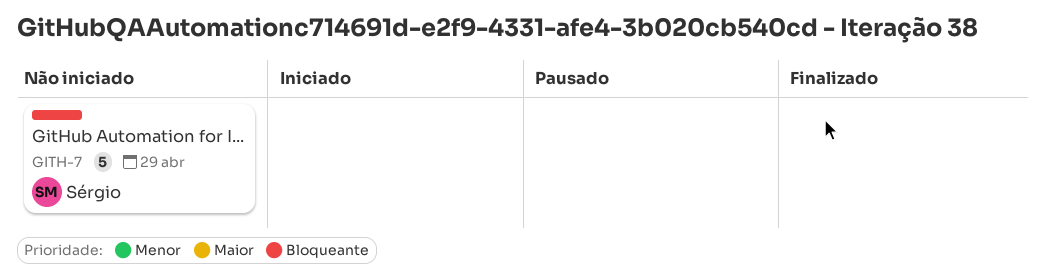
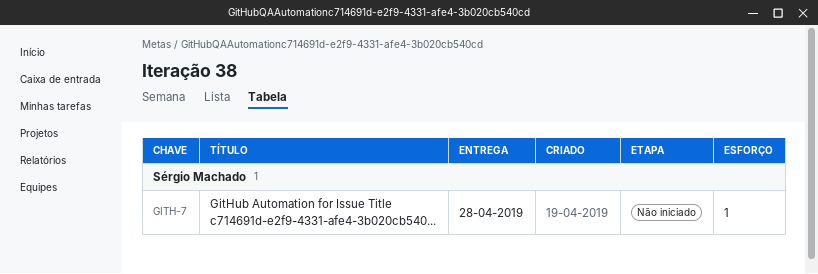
GITH-7, estimate: 5 -> 1
GITH-7, due: Apr 29 -> Apr 28

